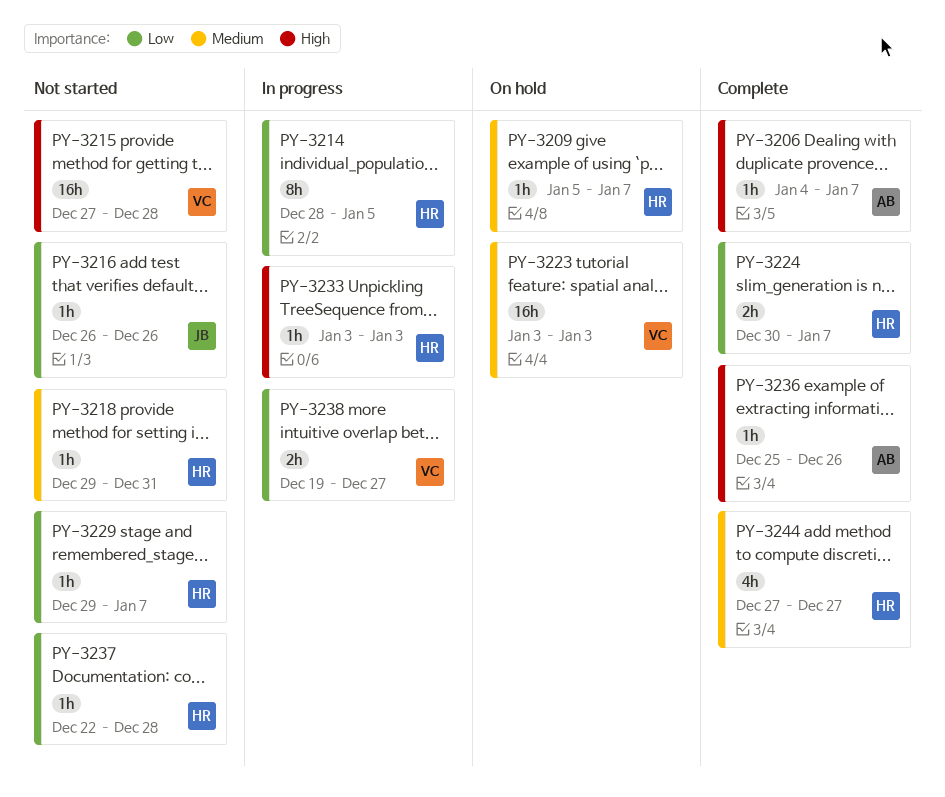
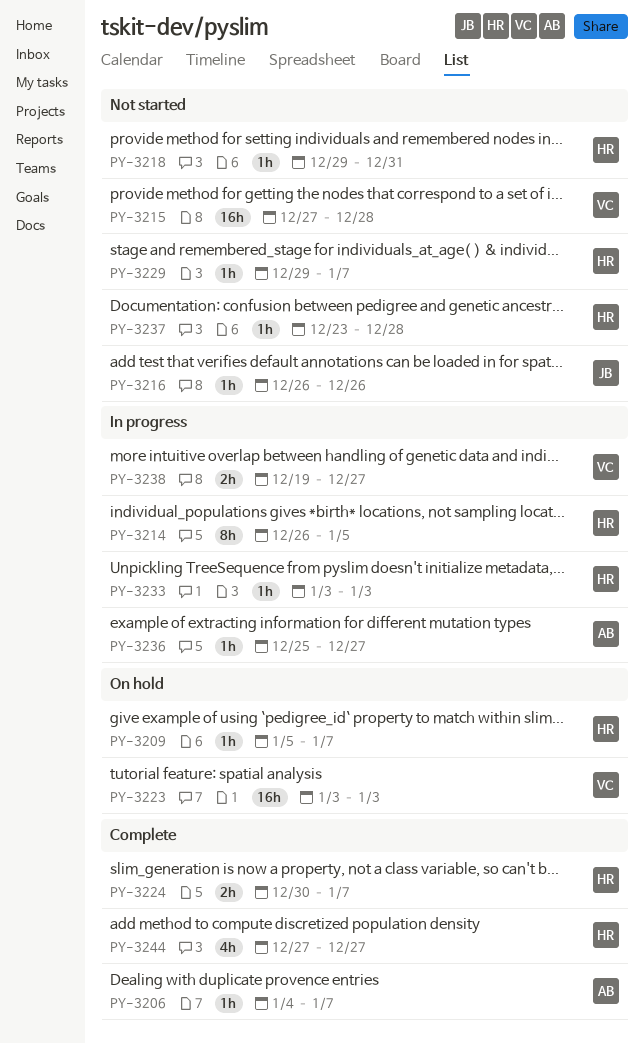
PY-3214, start: Dec 28 -> Dec 26
PY-3236, status: Complete -> In progress
PY-3236, due: Dec 26 -> Dec 27
PY-3237, start: Dec 22 -> Dec 23

